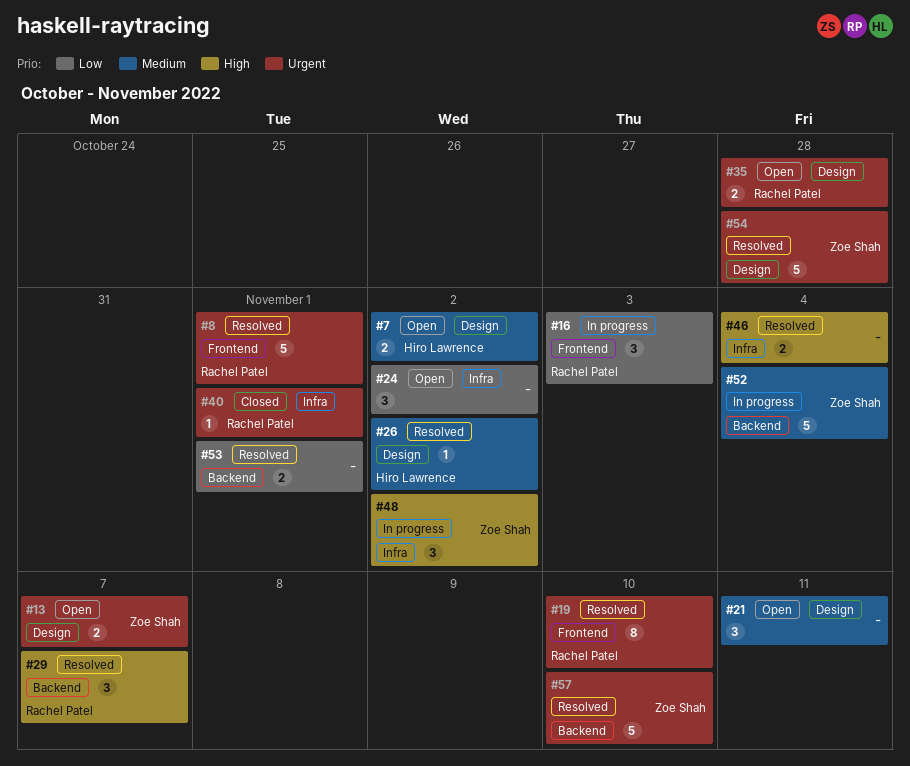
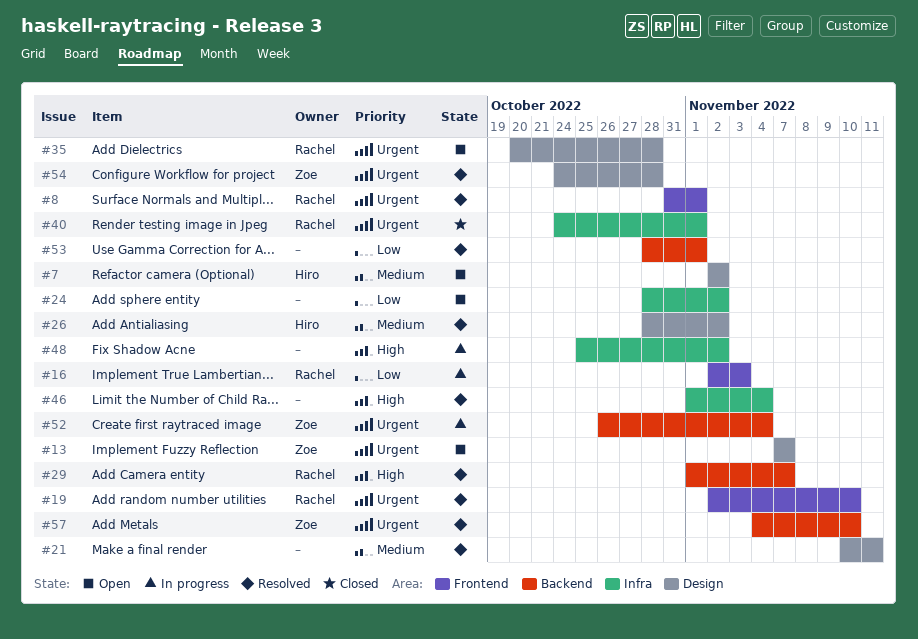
#21, status: Open -> Resolved
#48, owner: Zoe Shah -> none
#52, priority: Medium -> Urgent

